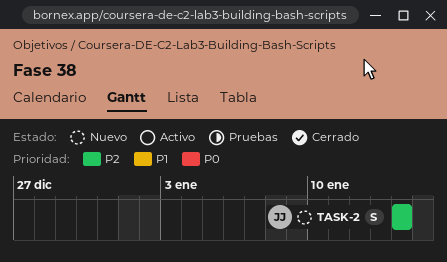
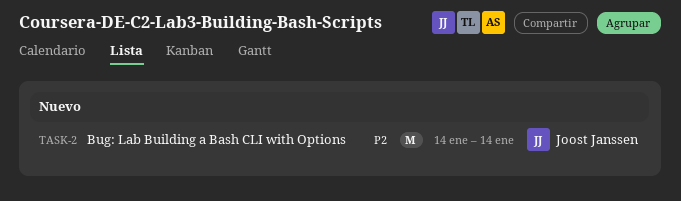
TASK-2, estimate: S -> M

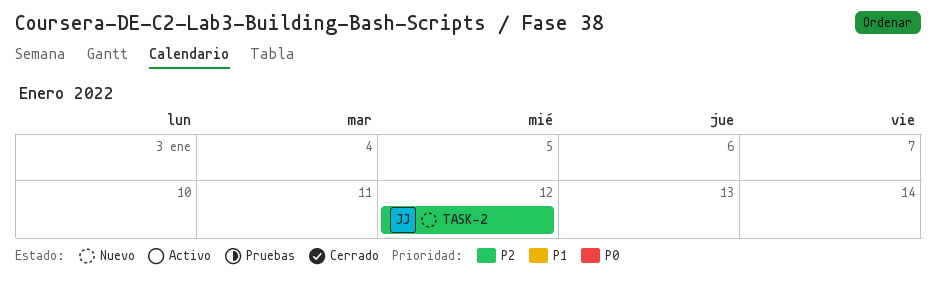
TASK-2, start: Jan 14 -> Jan 12
TASK-2, due: Jan 14 -> Jan 12

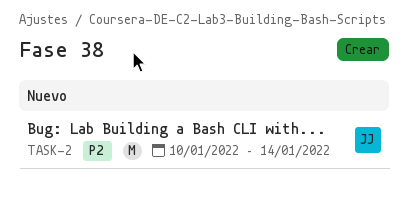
TASK-2, start: Jan 12 -> Jan 10
TASK-2, due: Jan 12 -> Jan 14

